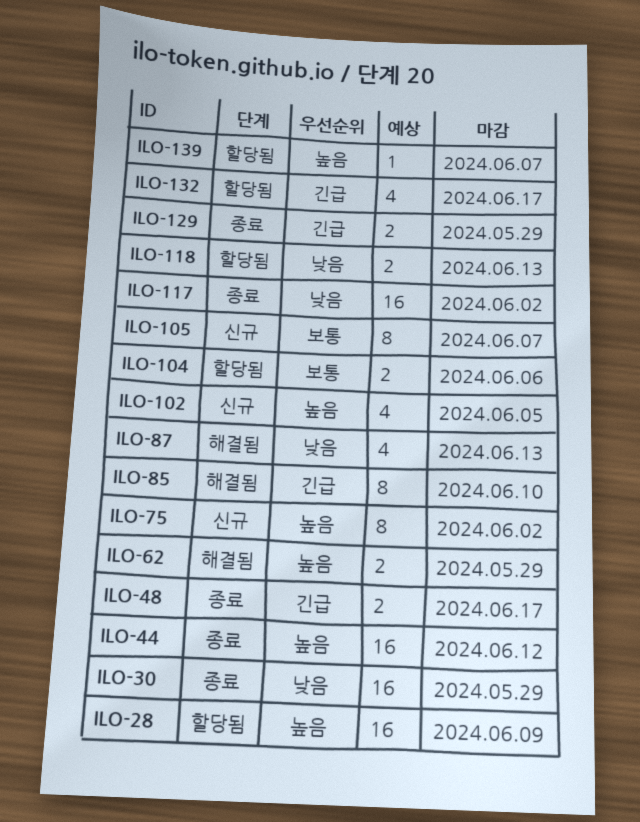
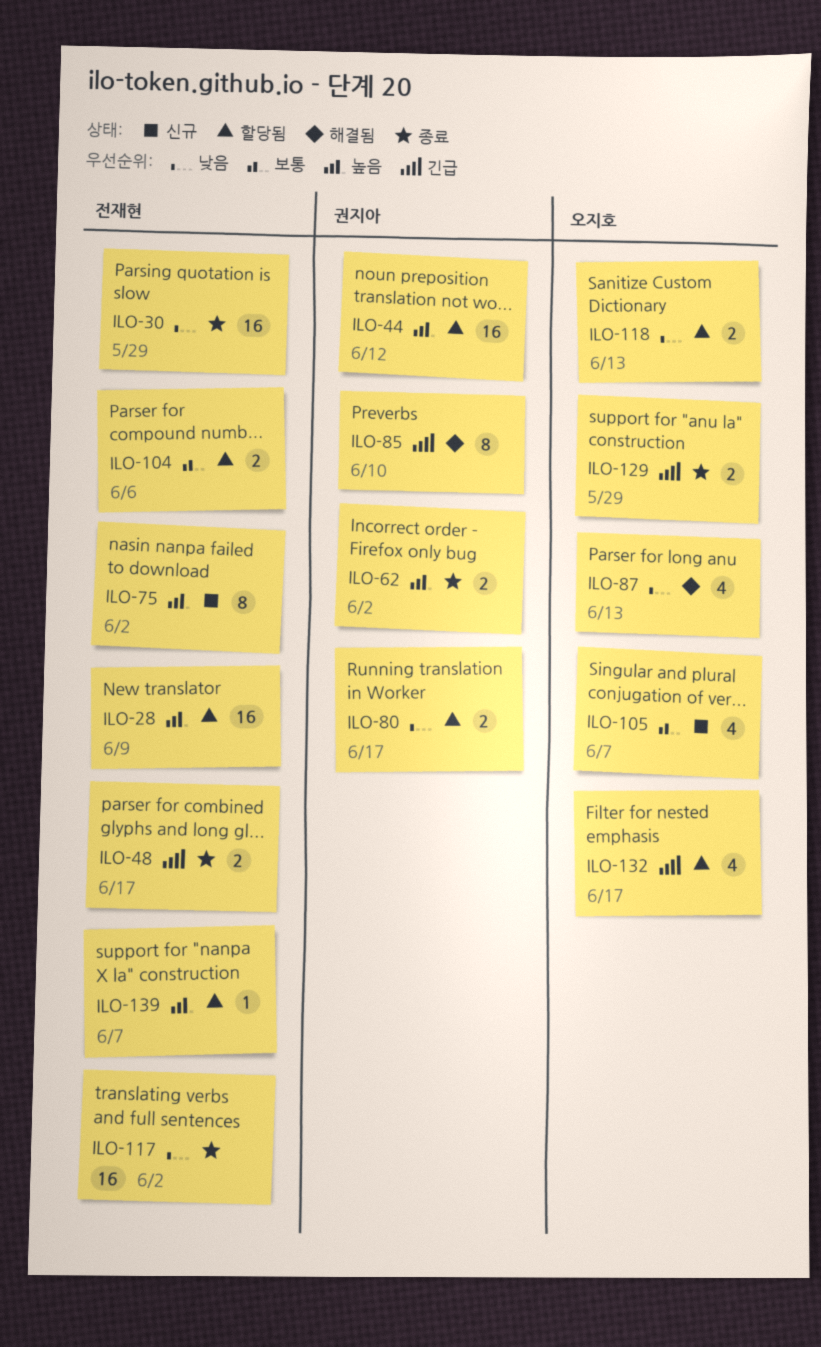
ILO-44, status: 종료 -> 할당됨
ILO-62, status: 해결됨 -> 종료
ILO-62, due: May 29 -> Jun 2
ILO-80: none -> present
ILO-102: present -> none
ILO-105, estimate: 8 -> 4

